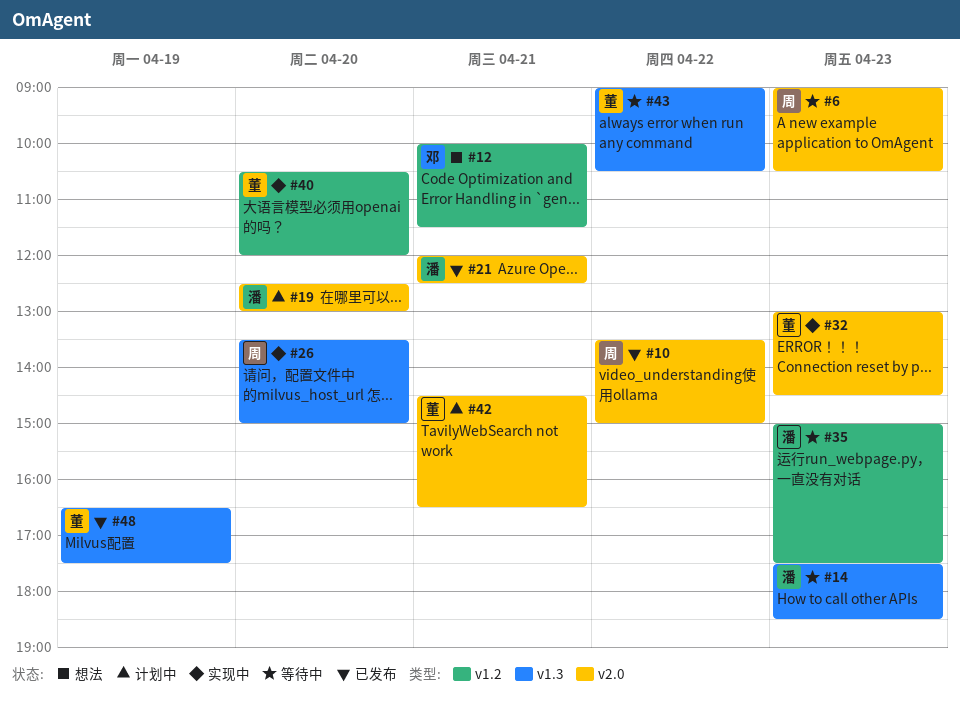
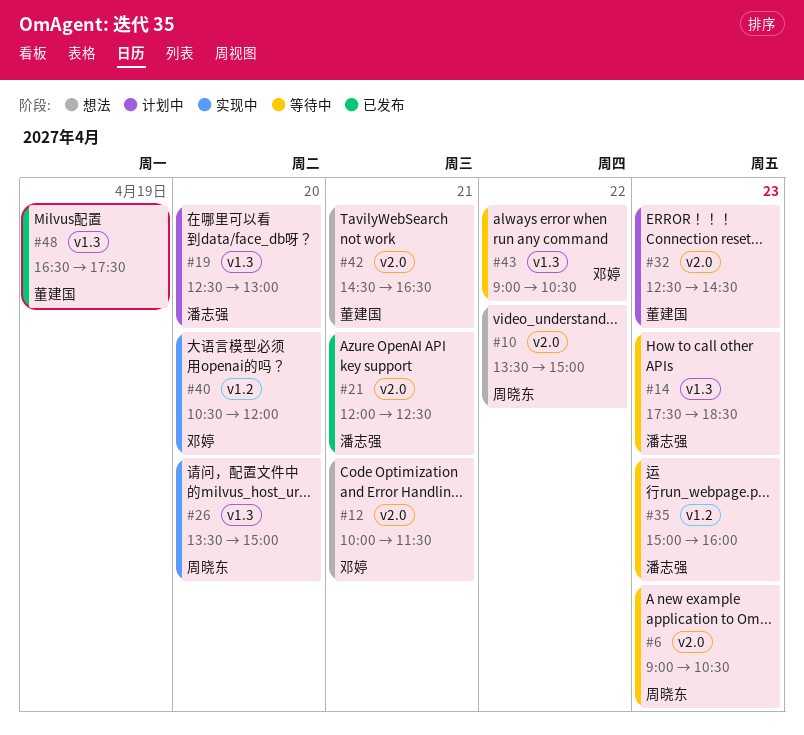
#10, status: 已发布 -> 想法
#12, label: v1.2 -> v2.0
#19, label: v2.0 -> v1.3
#32, status: 实现中 -> 计划中
#32, begins: 13:00 -> 12:30
#35, ends: 17:30 -> 16:00
#40, owner: 董建国 -> 邓婷
#42, status: 计划中 -> 想法
#43, owner: 董建国 -> 邓婷

